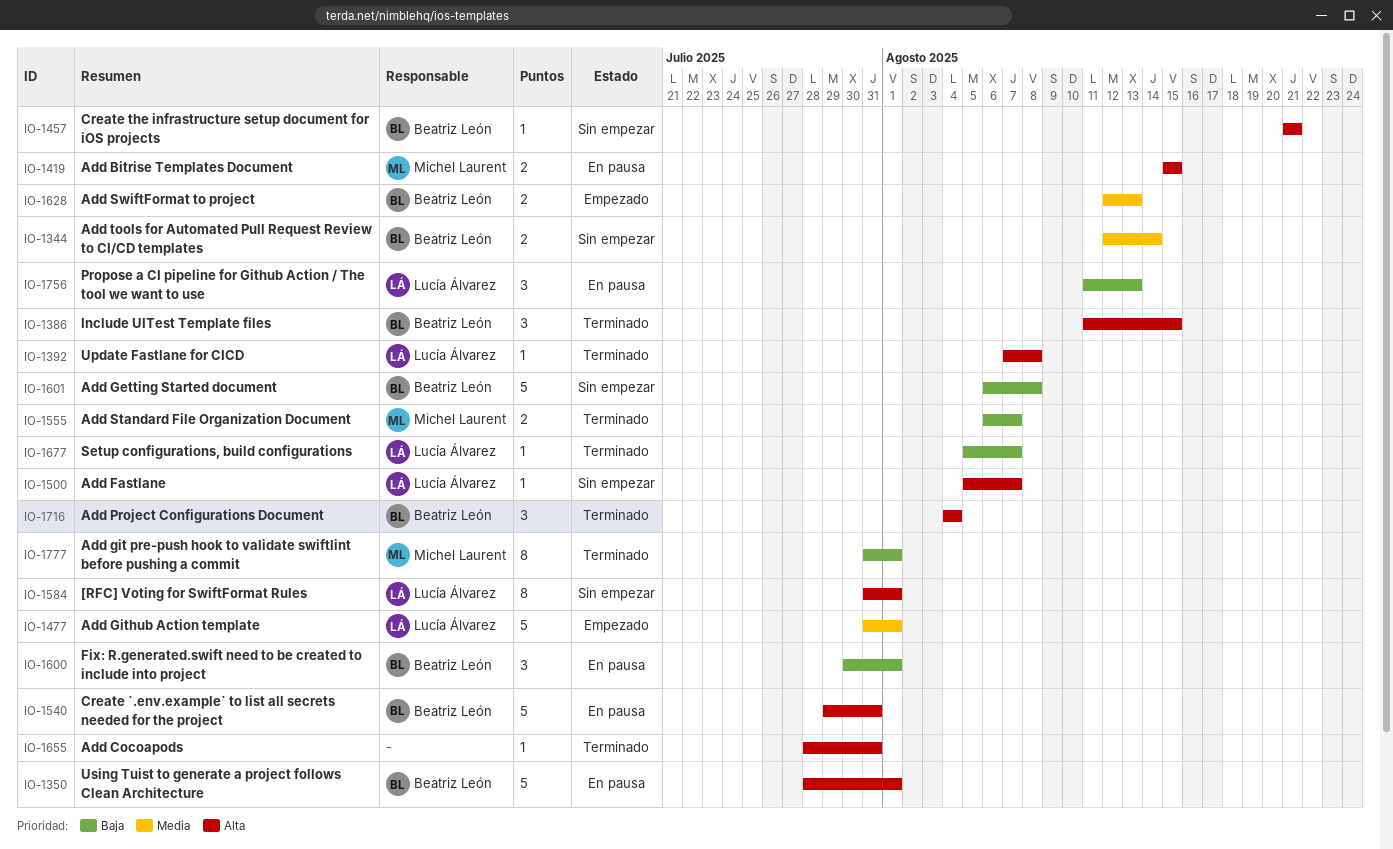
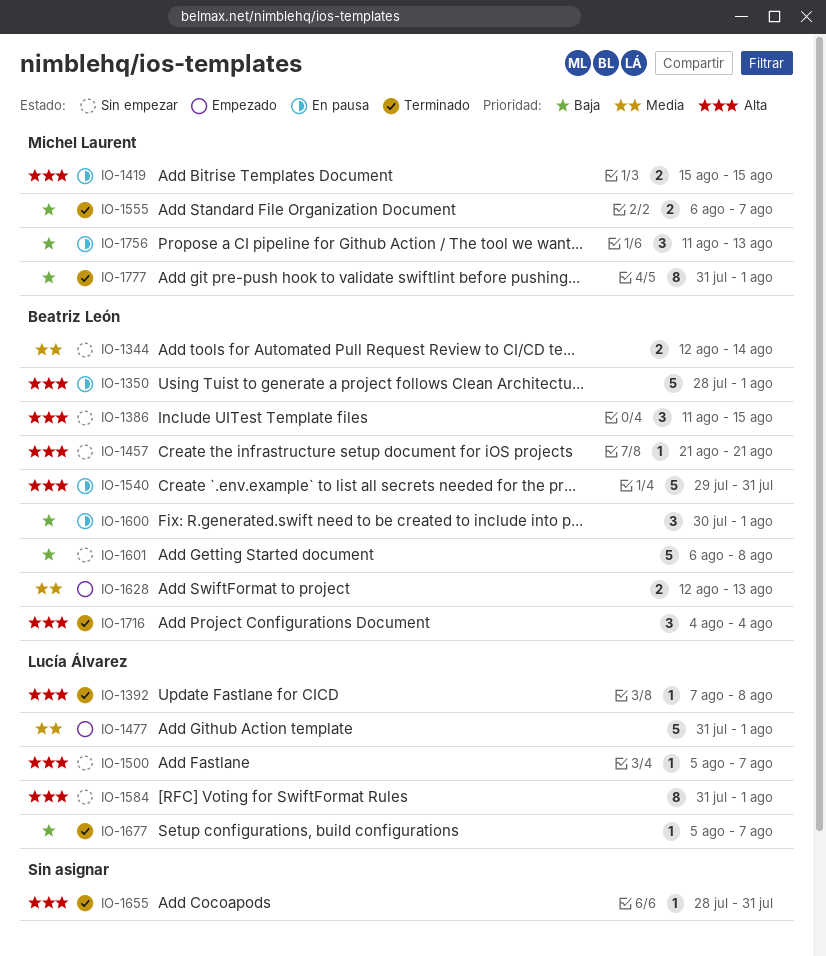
IO-1386, status: Terminado -> Sin empezar
IO-1756, owner: Lucía Álvarez -> Michel Laurent

